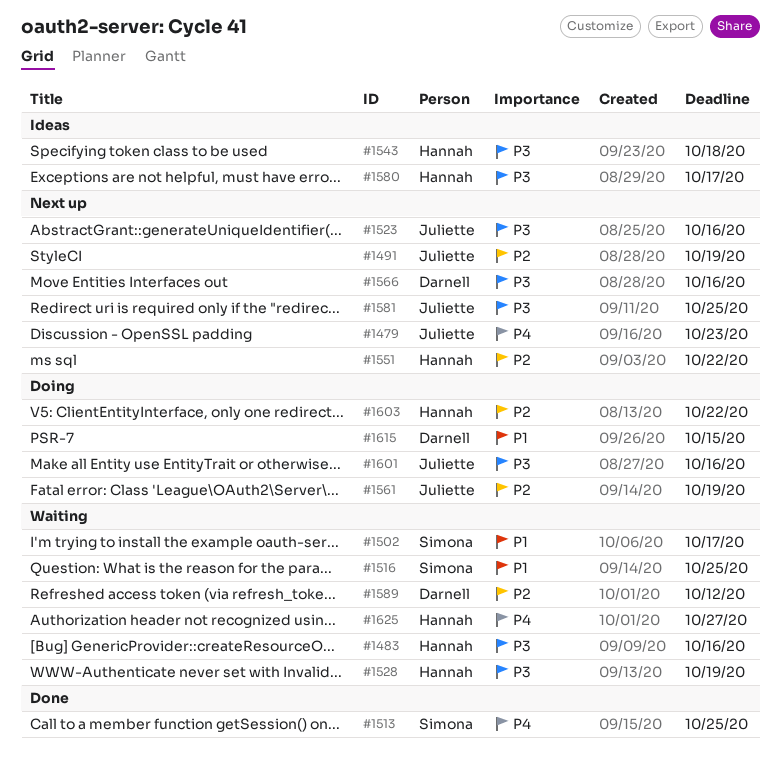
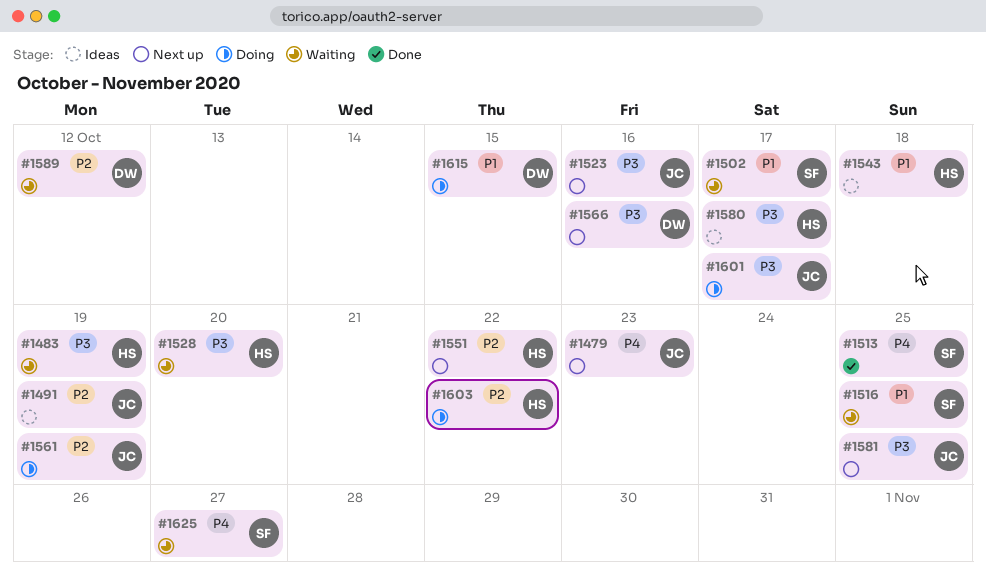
#1483, due: Oct 16 -> Oct 19
#1491, status: Next up -> Ideas
#1528, due: Oct 19 -> Oct 20
#1543, priority: P3 -> P1
#1601, due: Oct 16 -> Oct 17
#1625, owner: Hannah -> Simona

